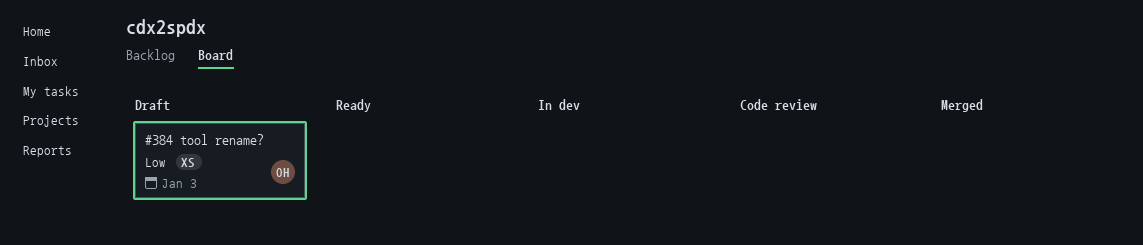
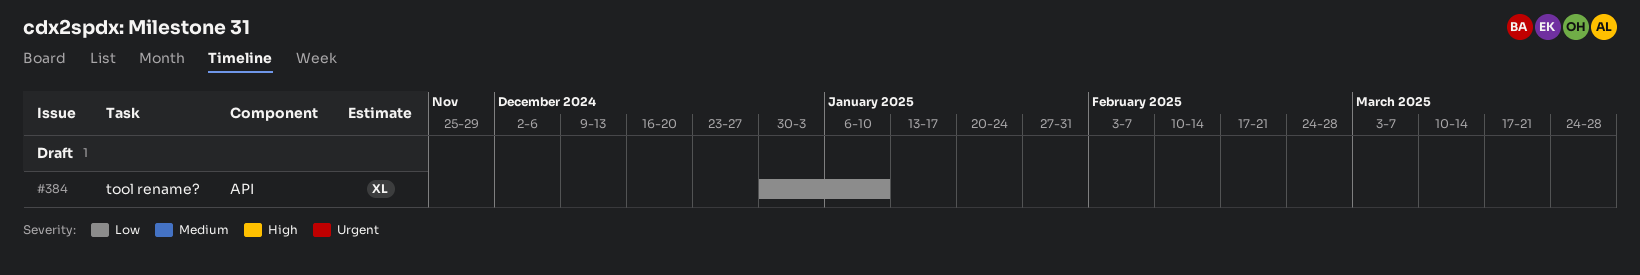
#384, estimate: XS -> XL
#384, due: Jan 3 -> Jan 10

